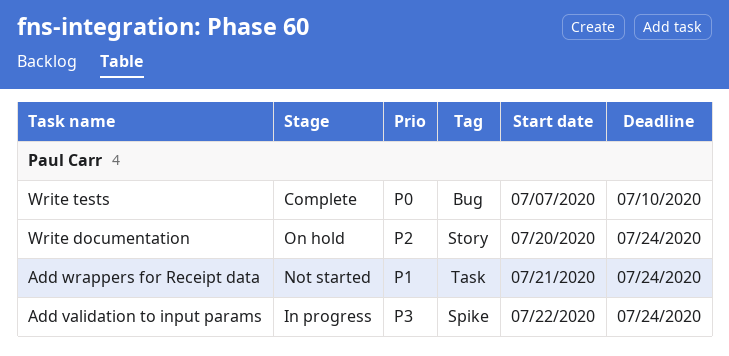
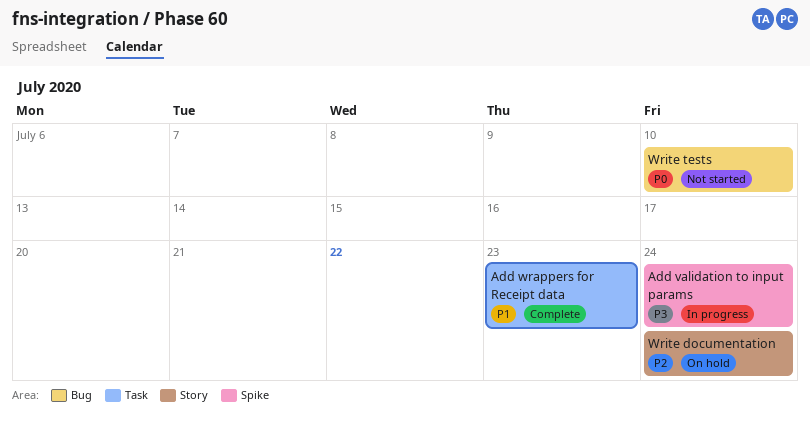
Add wrappers for Receipt data, status: Not started -> Complete
Add wrappers for Receipt data, due: Jul 24 -> Jul 23
Write tests, status: Complete -> Not started

